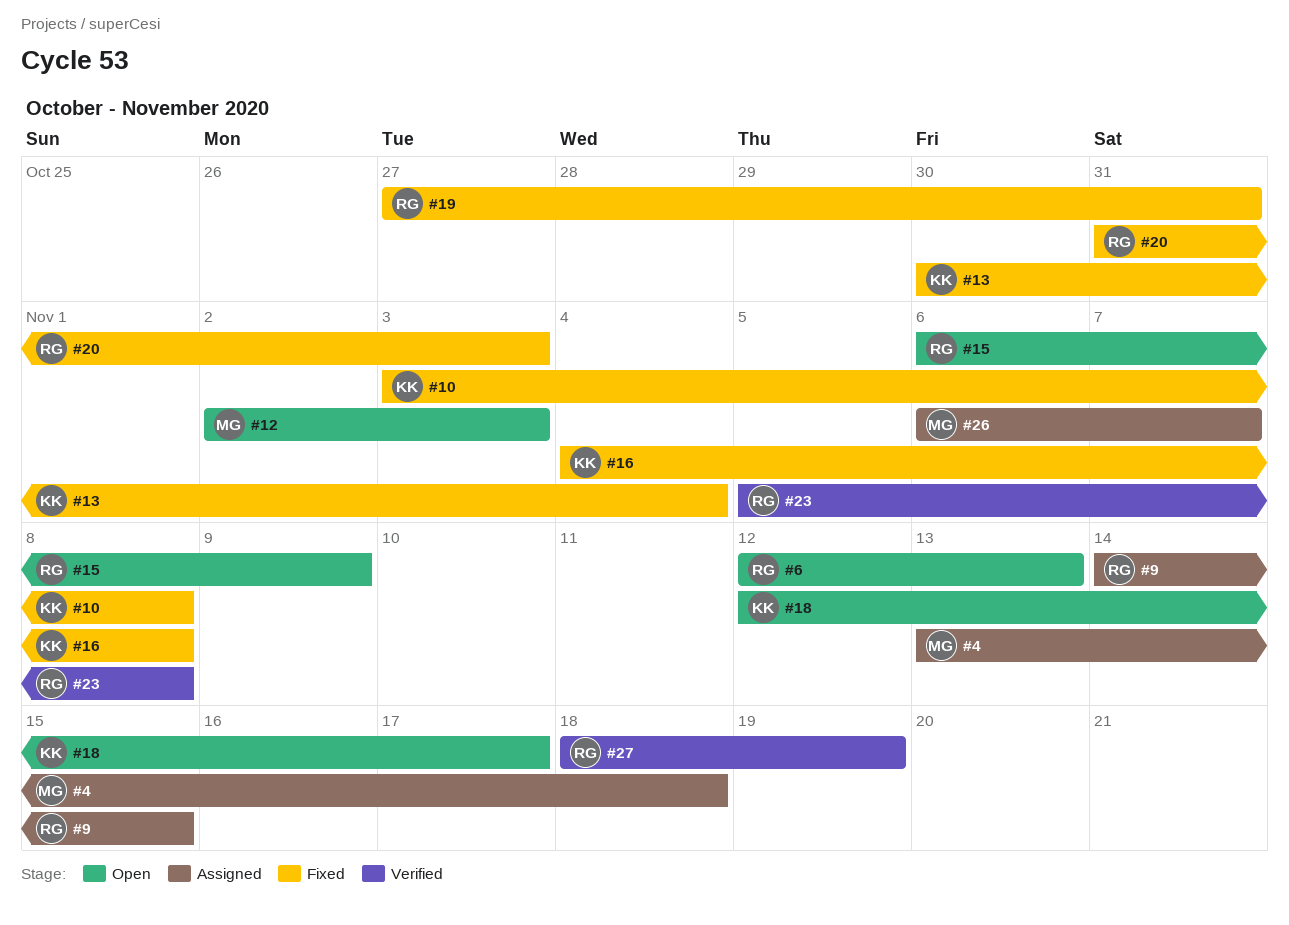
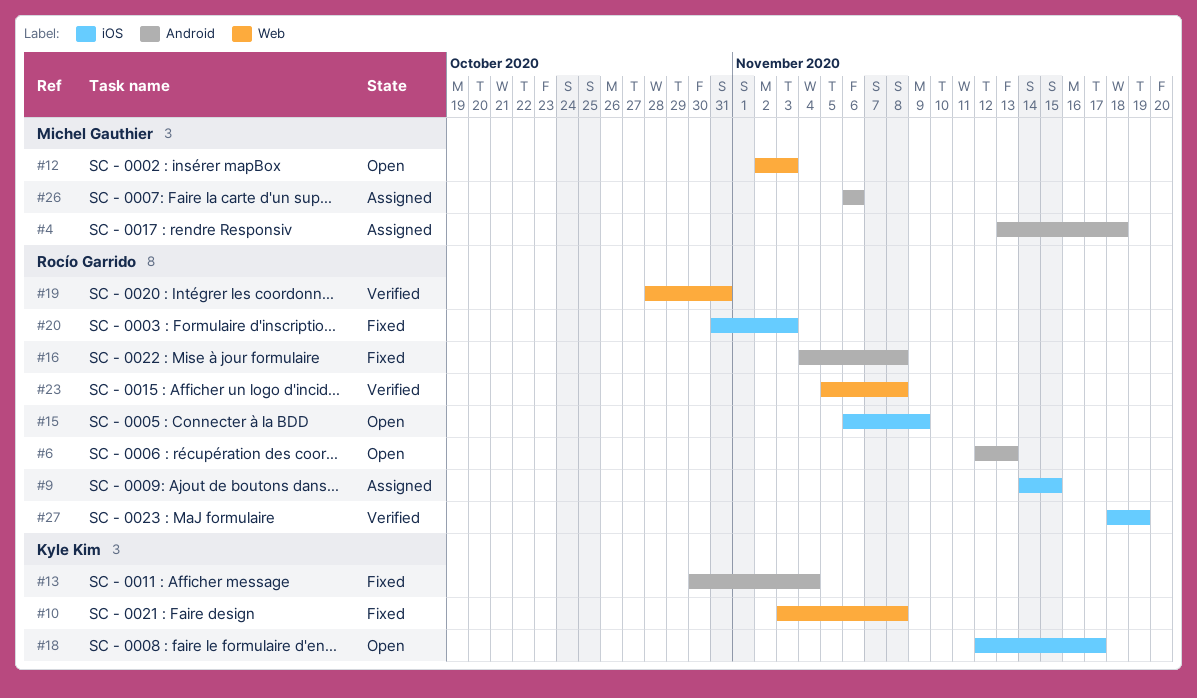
#16, owner: Kyle Kim -> Rocío Garrido
#19, status: Fixed -> Verified
#19, start: Oct 27 -> Oct 28
#26, due: Nov 7 -> Nov 6

